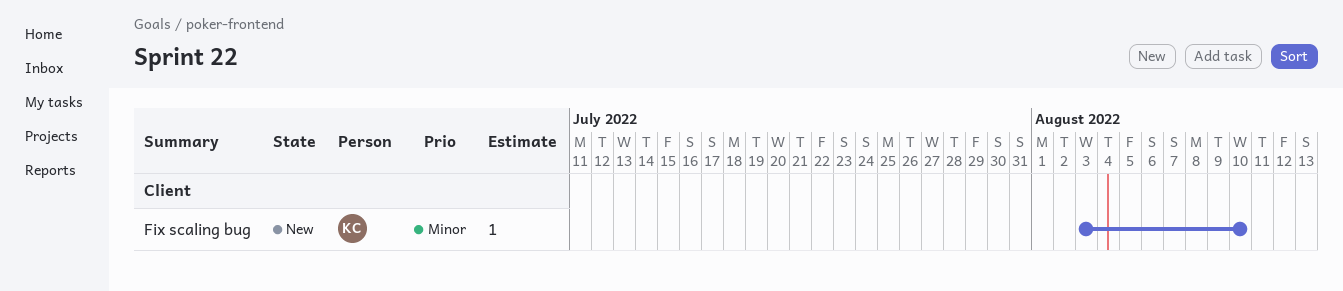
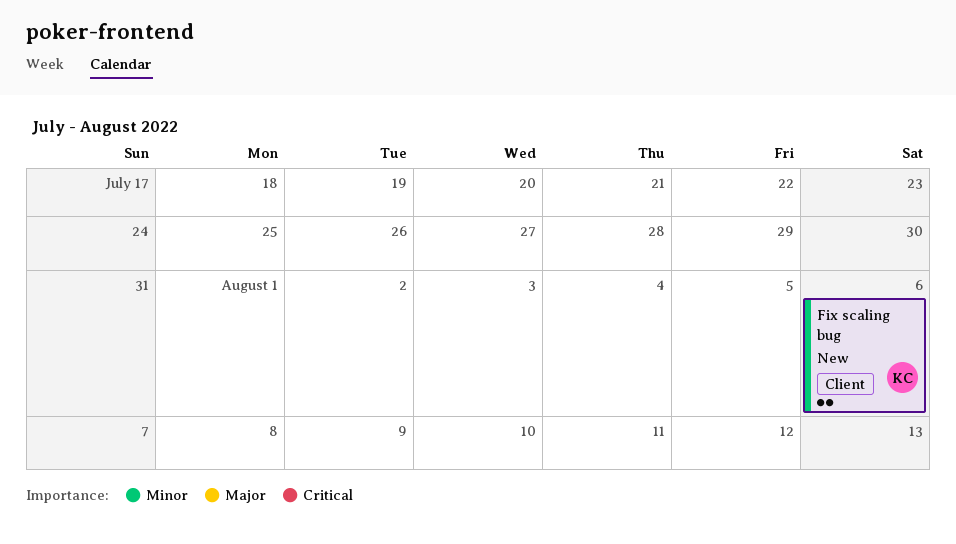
Fix scaling bug, estimate: 1 -> 2
Fix scaling bug, due: Aug 10 -> Aug 6

